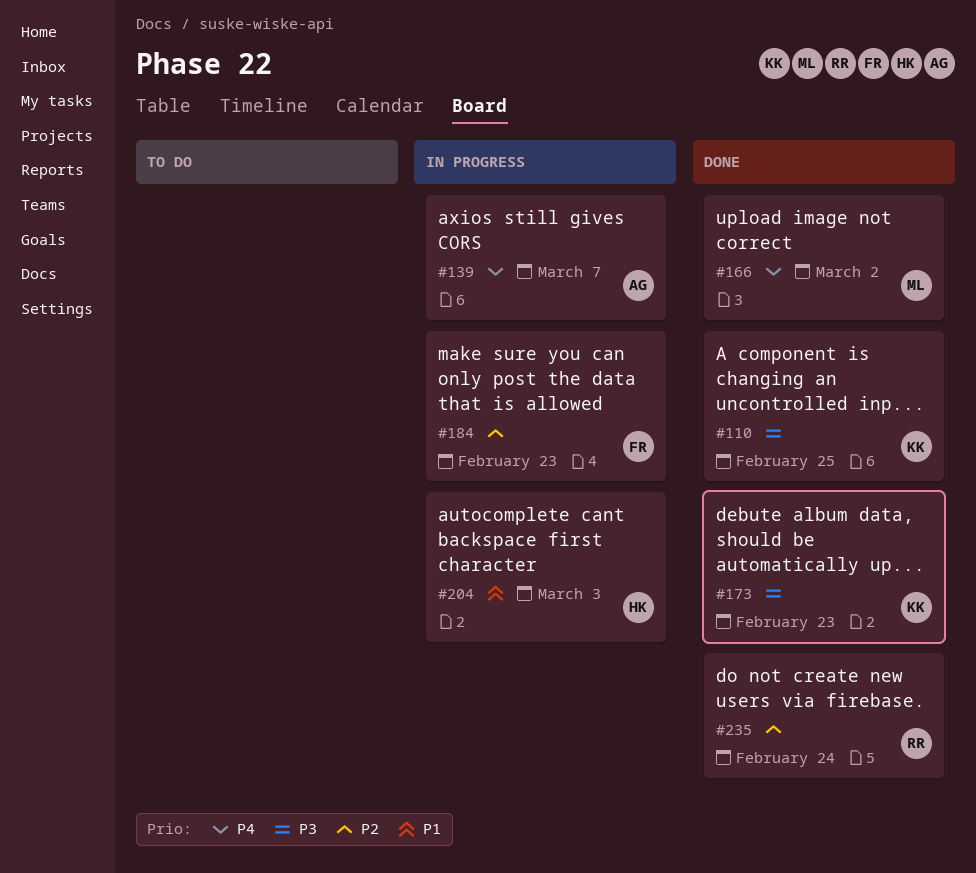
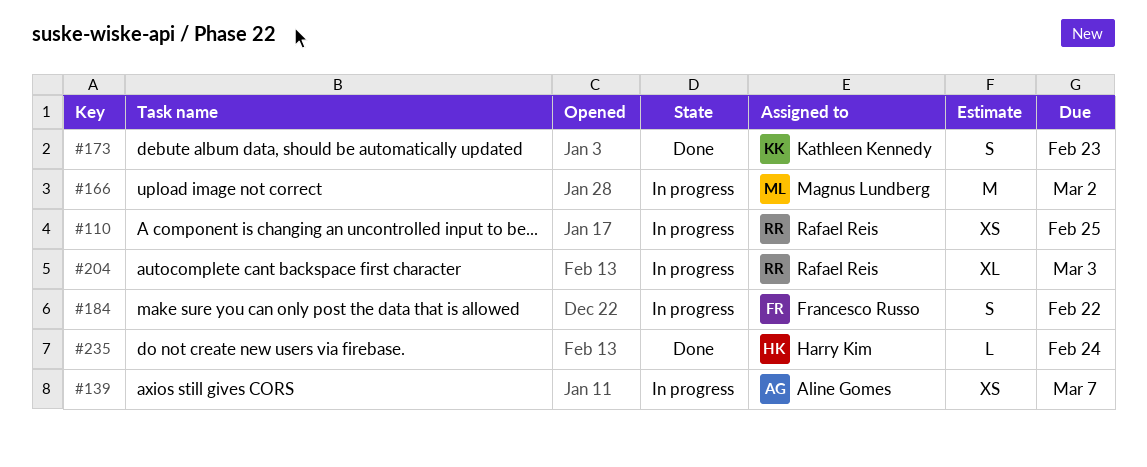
#110, status: Done -> In progress
#110, owner: Kathleen Kennedy -> Rafael Reis
#166, status: Done -> In progress
#184, due: Feb 23 -> Feb 22
#204, owner: Harry Kim -> Rafael Reis
#235, owner: Rafael Reis -> Harry Kim

